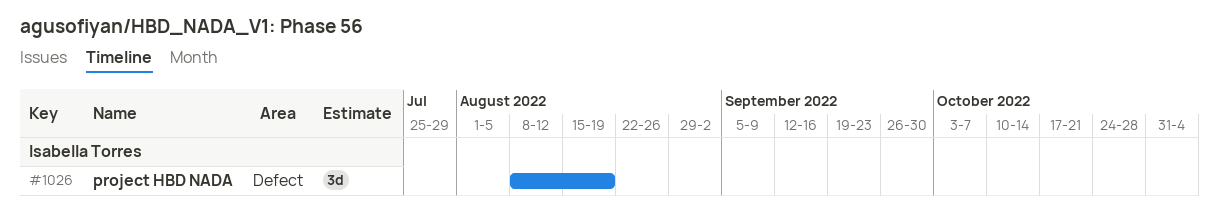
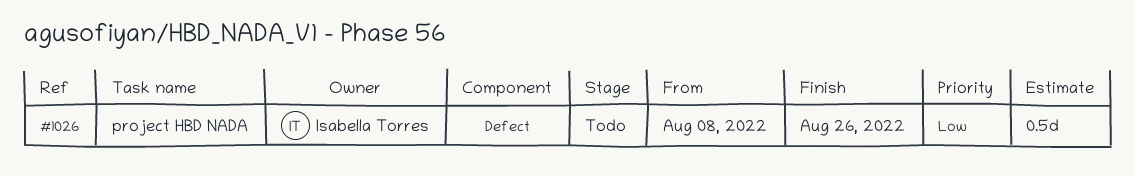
#1026, estimate: 3d -> 0.5d
#1026, due: Aug 19 -> Aug 26

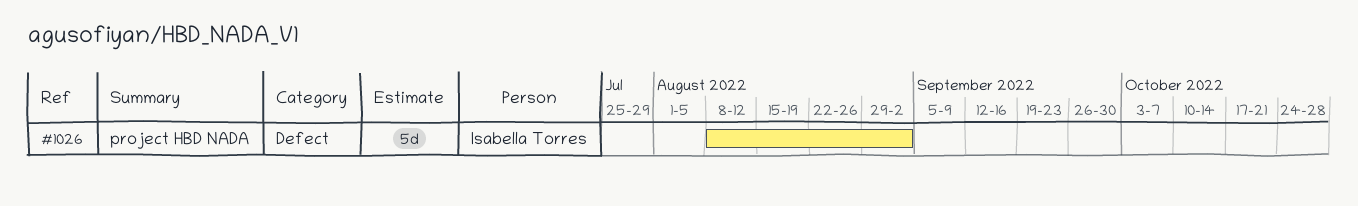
#1026, estimate: 0.5d -> 5d
#1026, due: Aug 26 -> Sep 2

